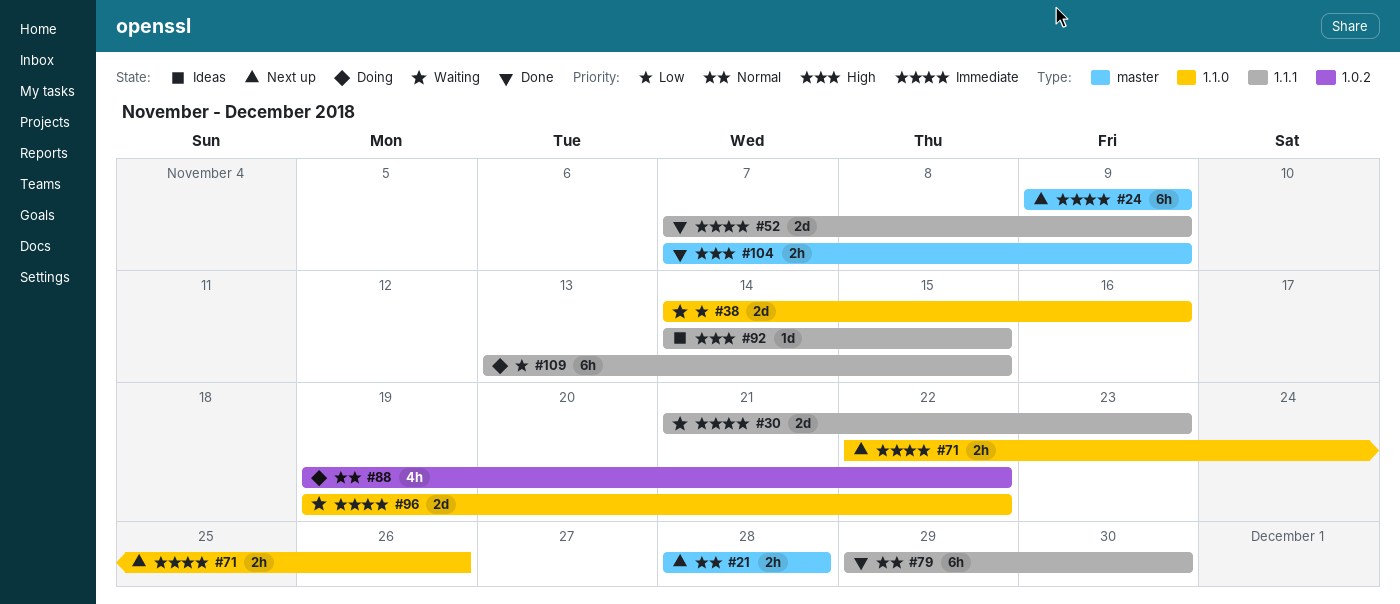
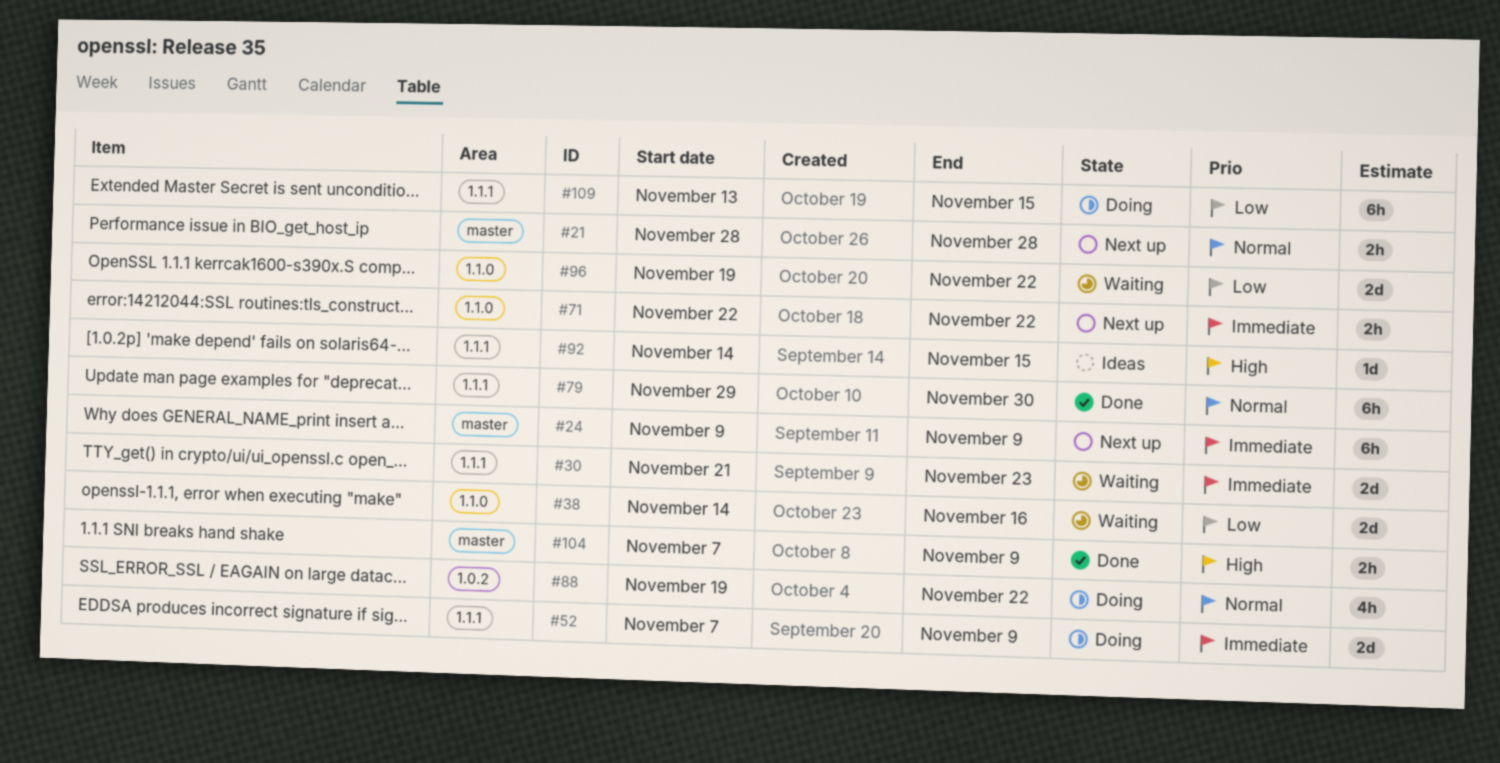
#52, status: Done -> Doing
#71, due: Nov 26 -> Nov 22
#96, priority: Immediate -> Low

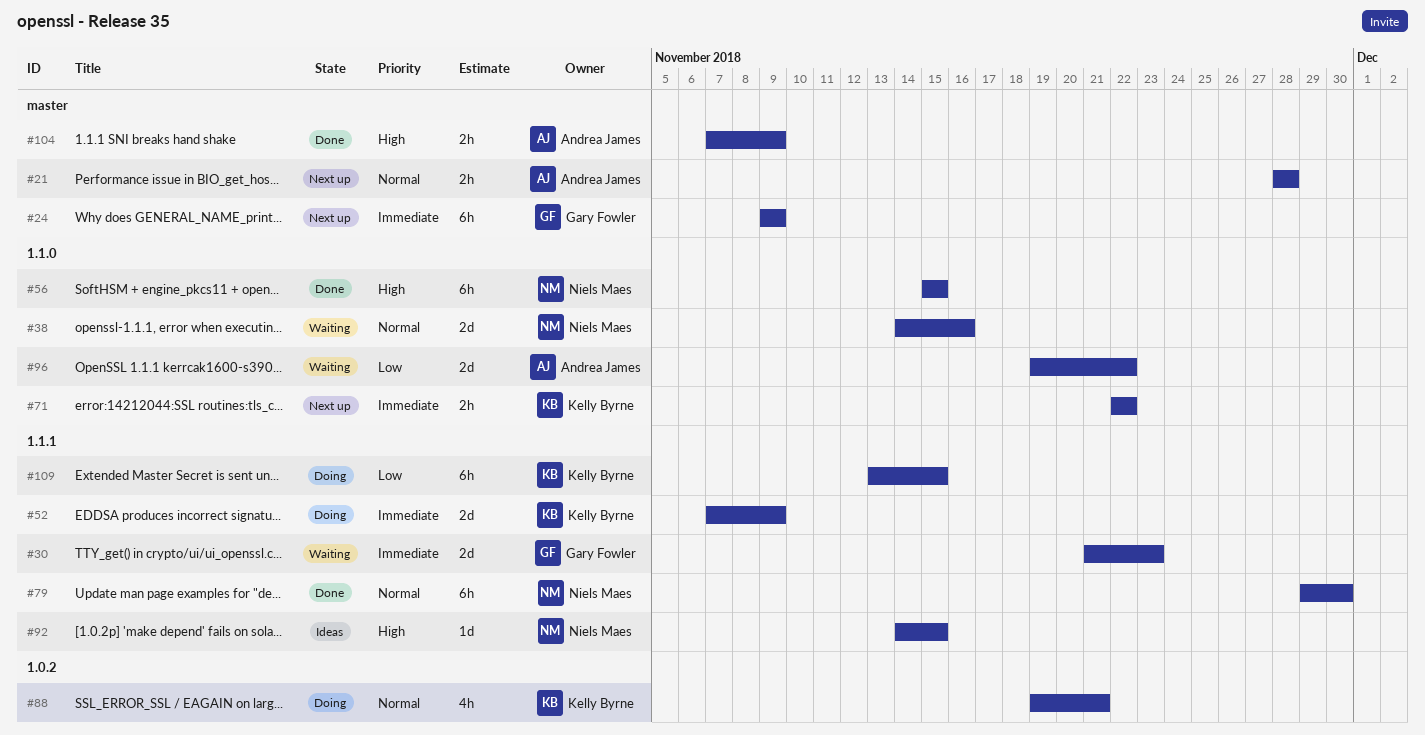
#38, priority: Low -> Normal
#56: none -> present
#88, due: Nov 22 -> Nov 21

